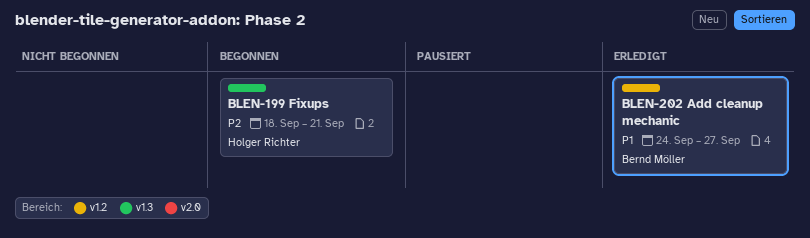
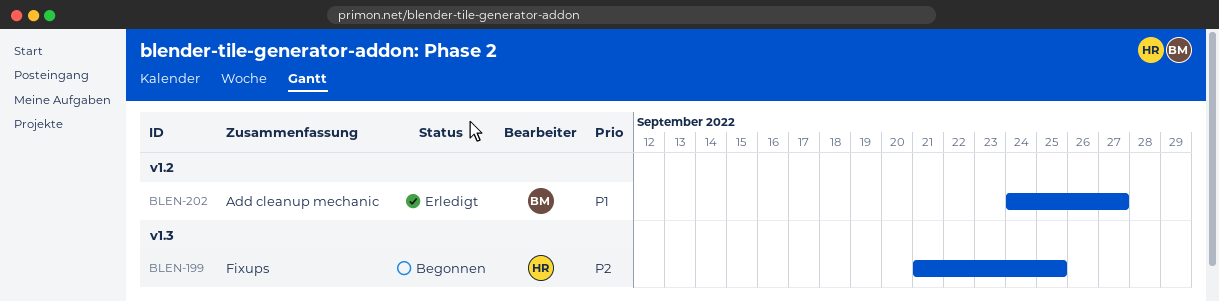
BLEN-199, start: Sep 18 -> Sep 21
BLEN-199, due: Sep 21 -> Sep 25

